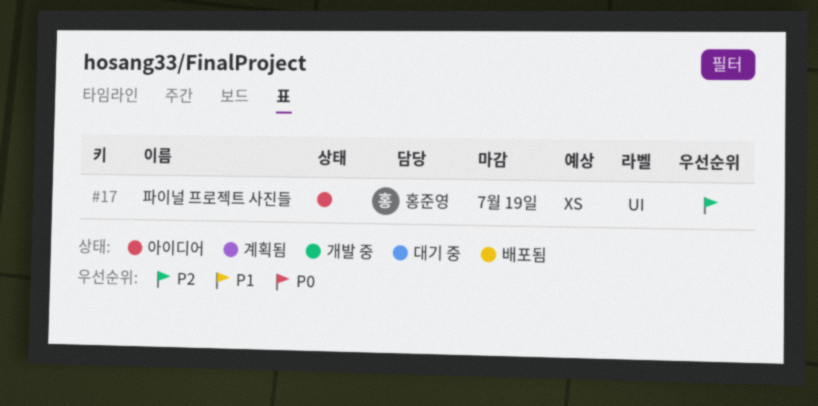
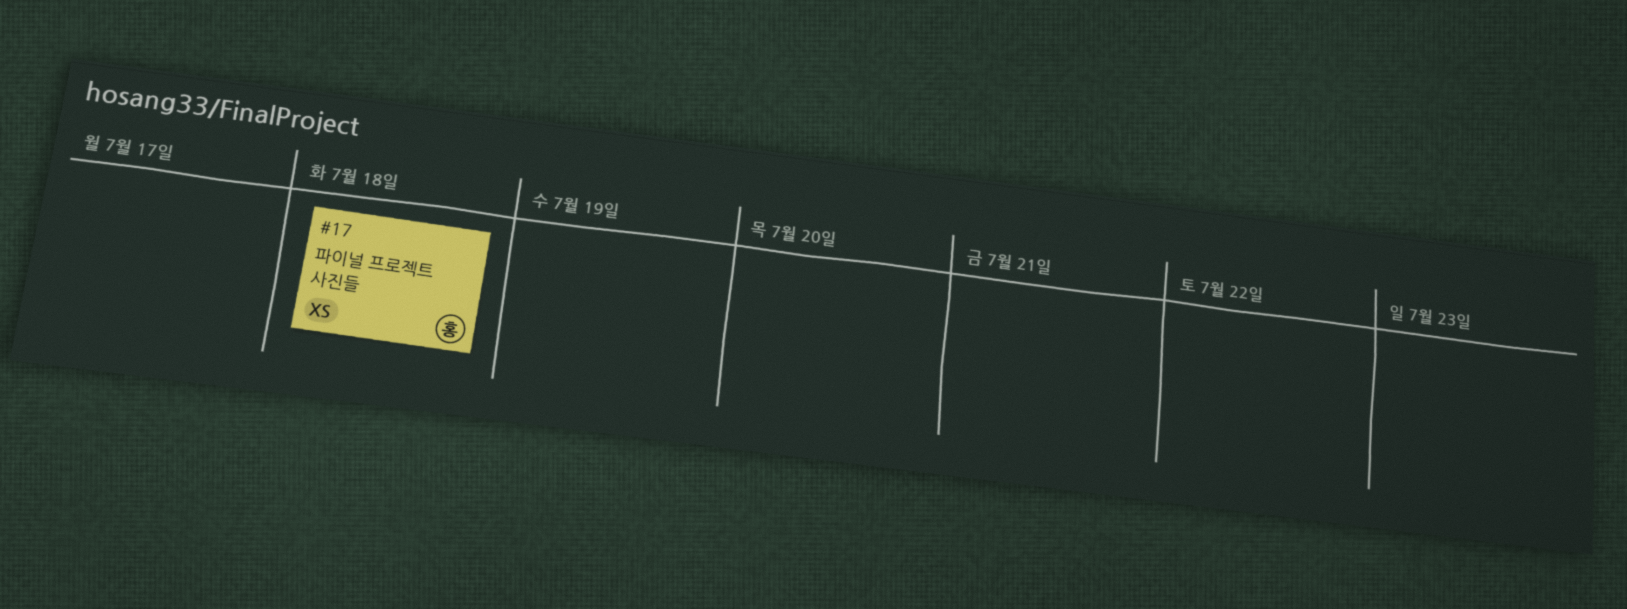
#17, due: Jul 19 -> Jul 18

